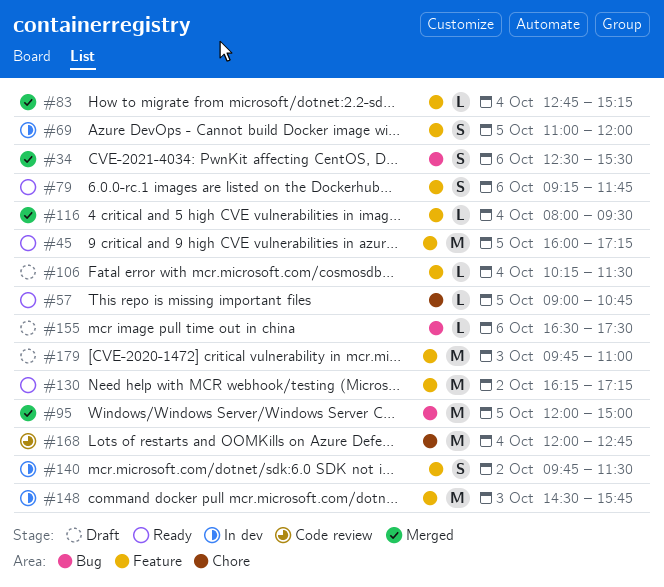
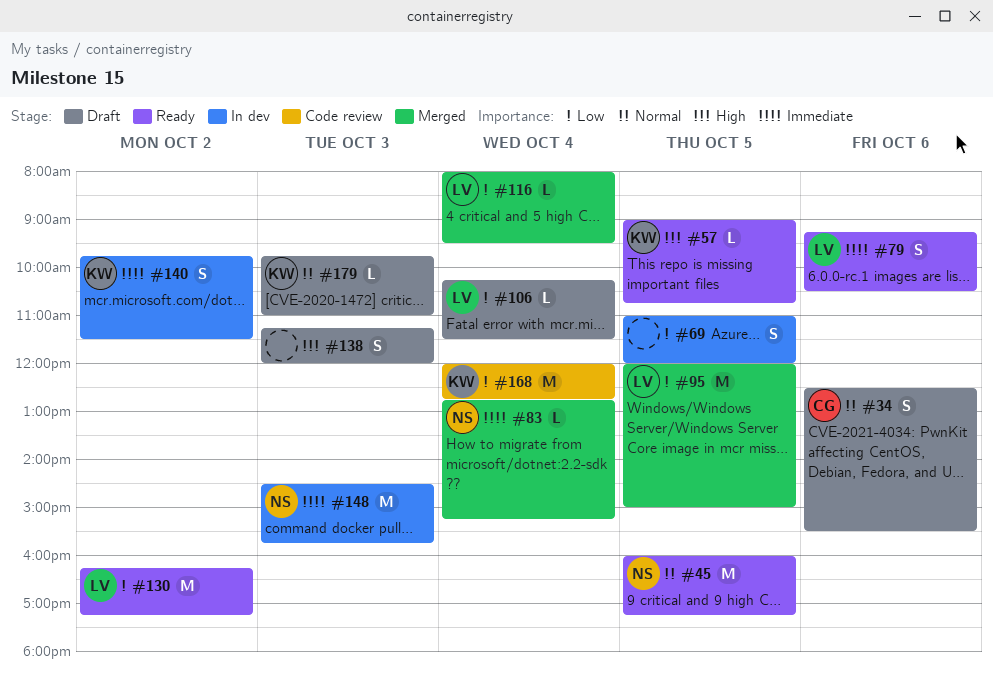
#34, status: Merged -> Draft
#79, ends: 11:45 -> 10:30
#138: none -> present
#155: present -> none
#179, estimate: M -> L

